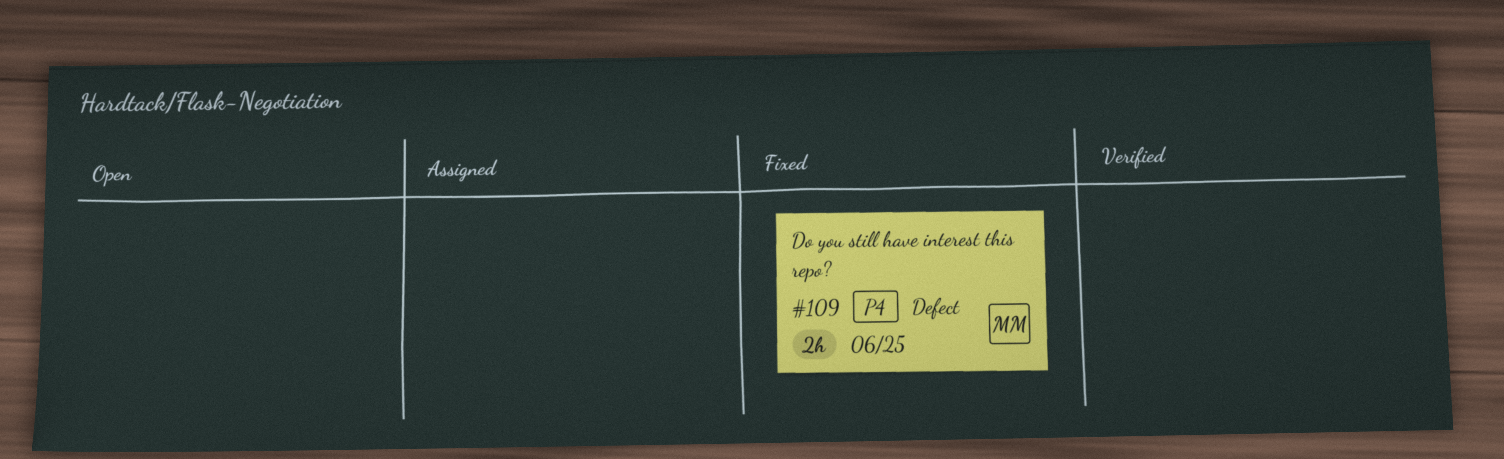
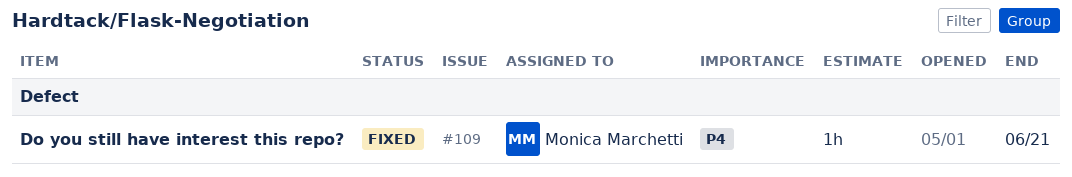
#109, estimate: 2h -> 1h
#109, due: Jun 25 -> Jun 21

